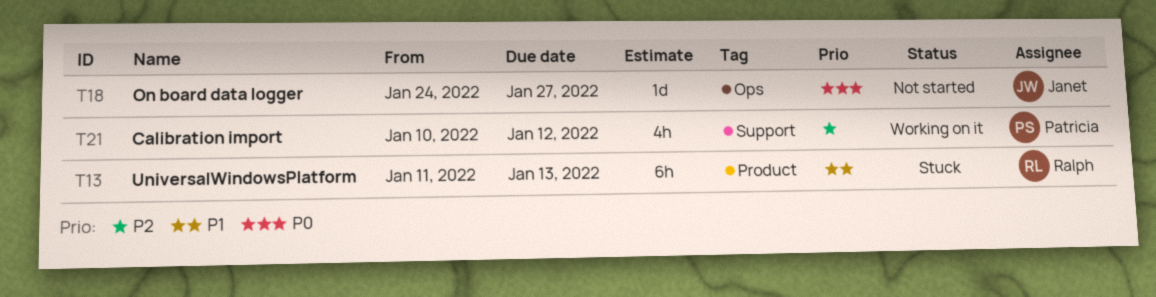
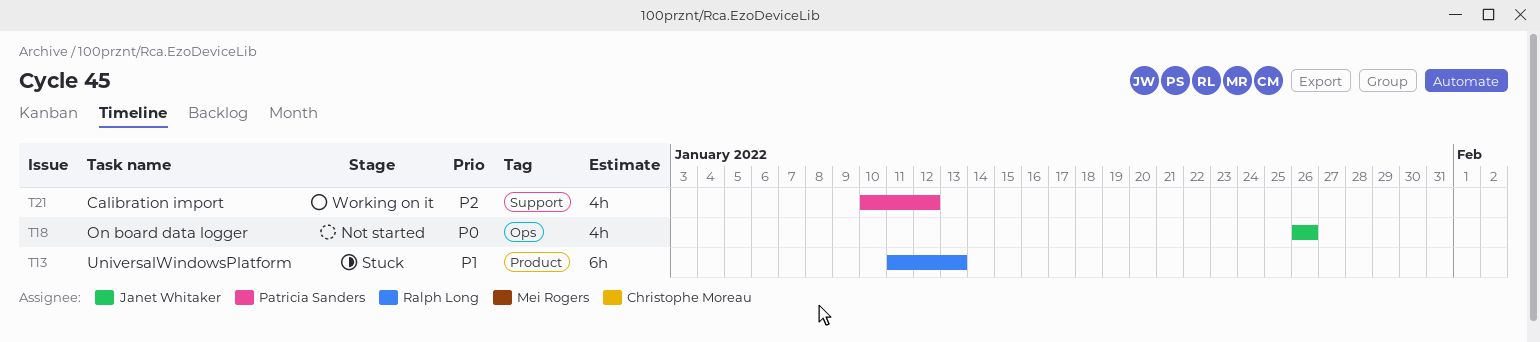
T18, estimate: 1d -> 4h
T18, start: Jan 24 -> Jan 26
T18, due: Jan 27 -> Jan 26

